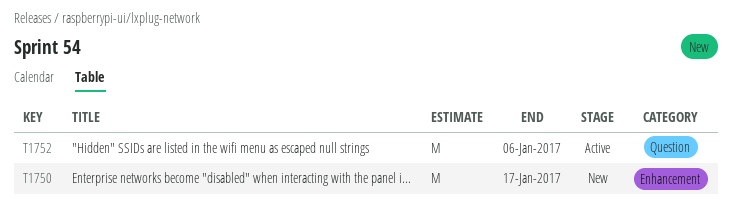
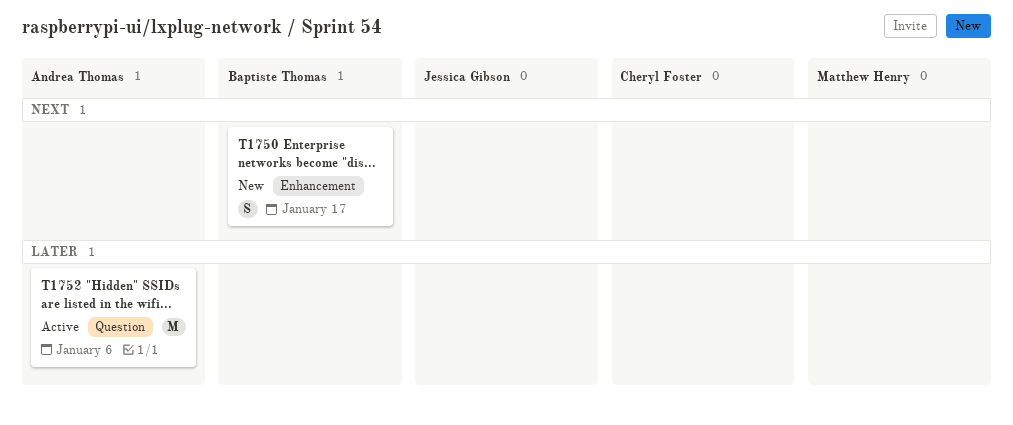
T1750, estimate: M -> S

